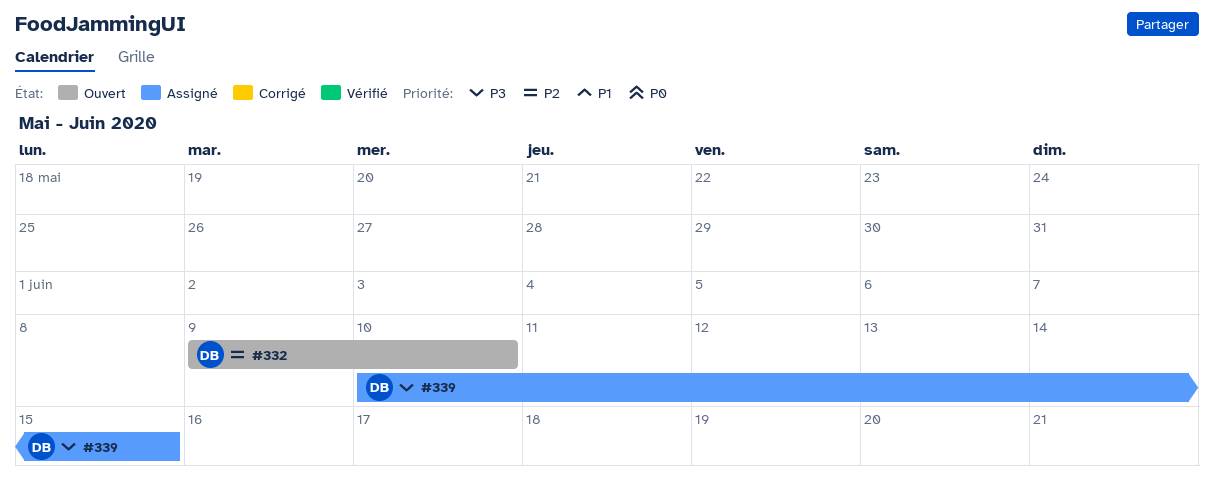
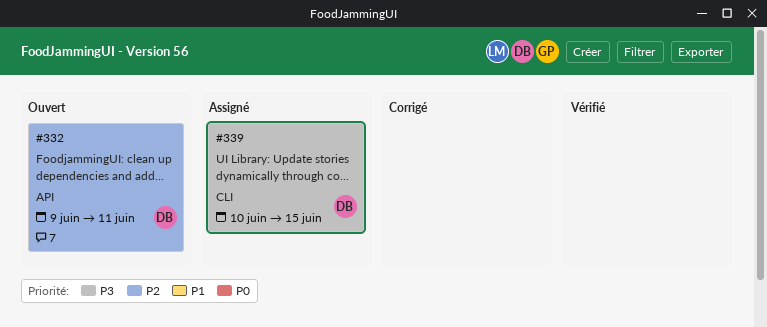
#332, due: Jun 10 -> Jun 11

